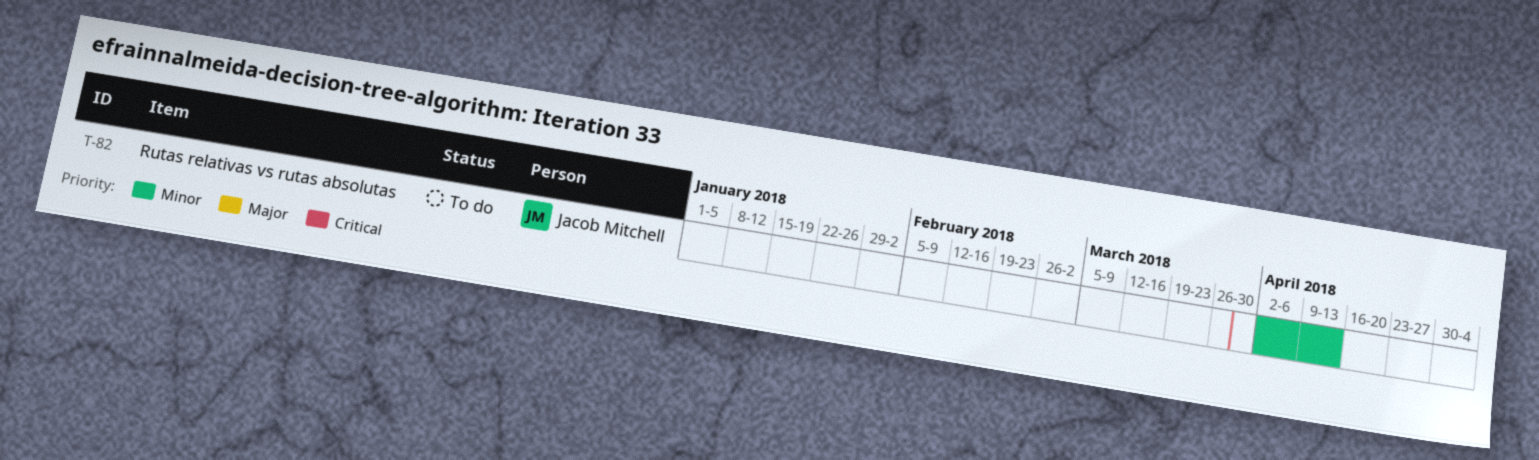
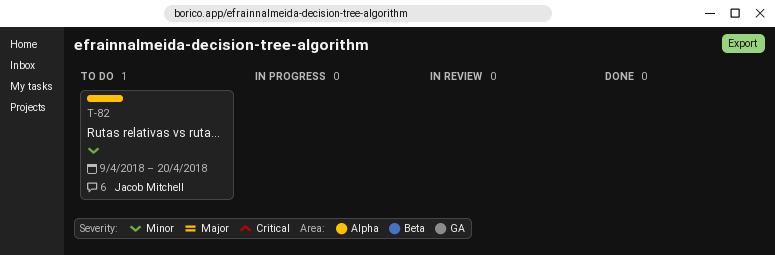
T-82, start: Apr 2 -> Apr 9
T-82, due: Apr 13 -> Apr 20

